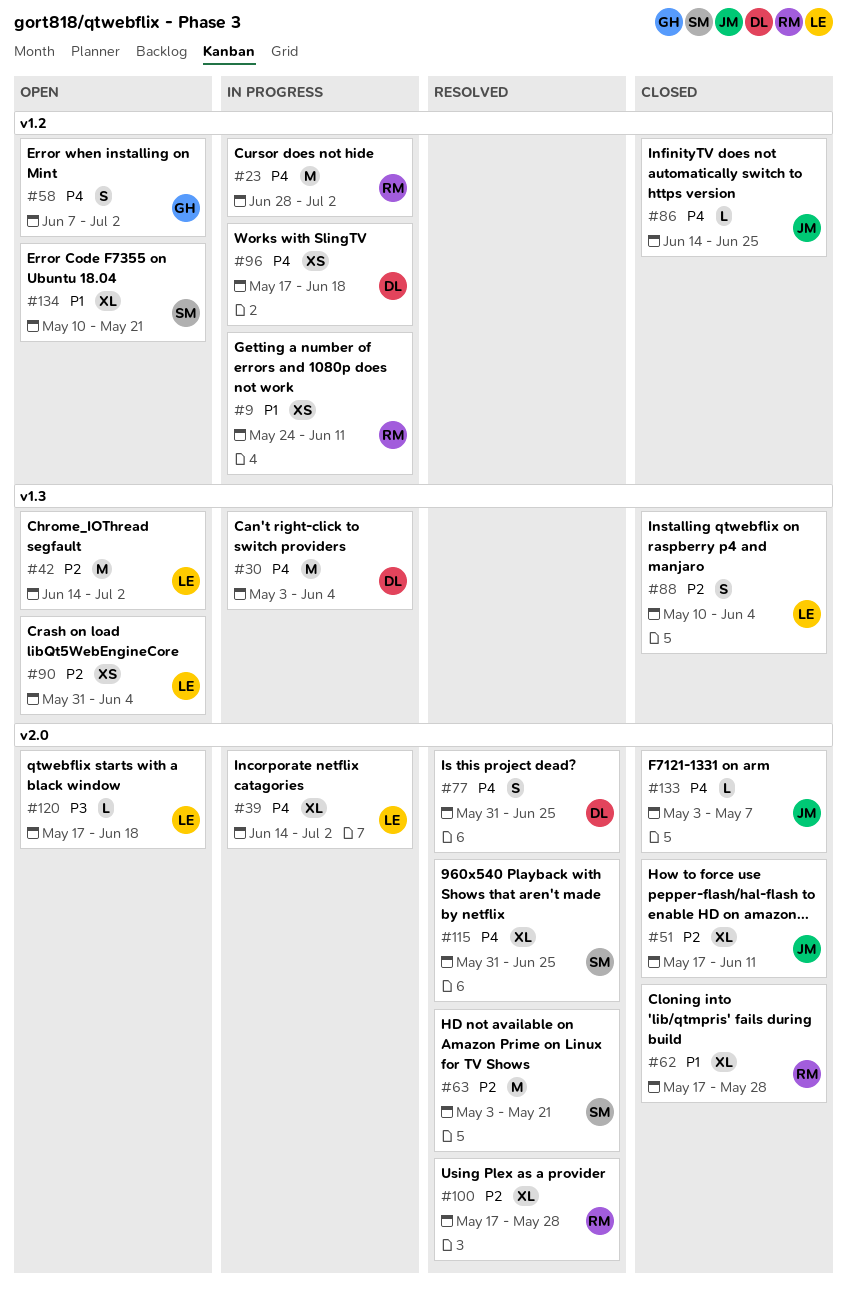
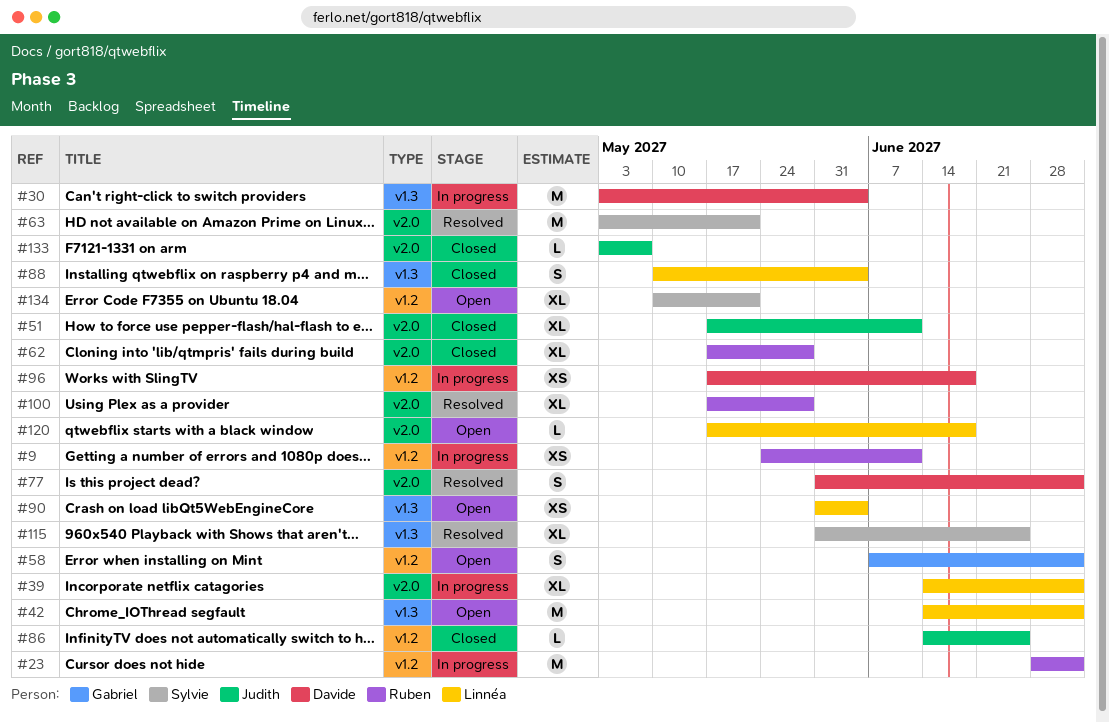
#77, due: Jun 25 -> Jul 2
#115, label: v2.0 -> v1.3

